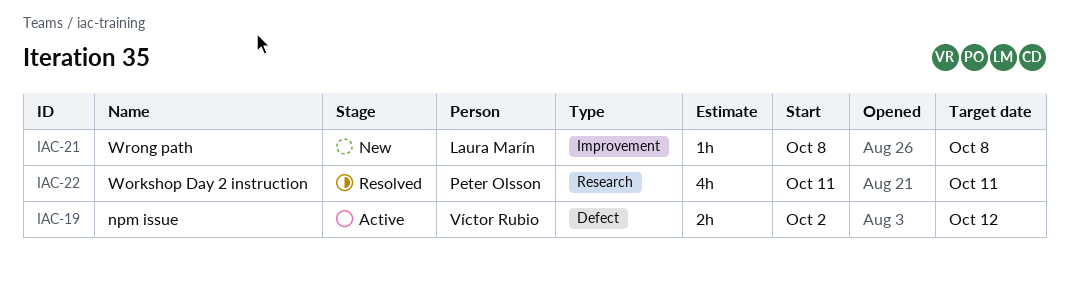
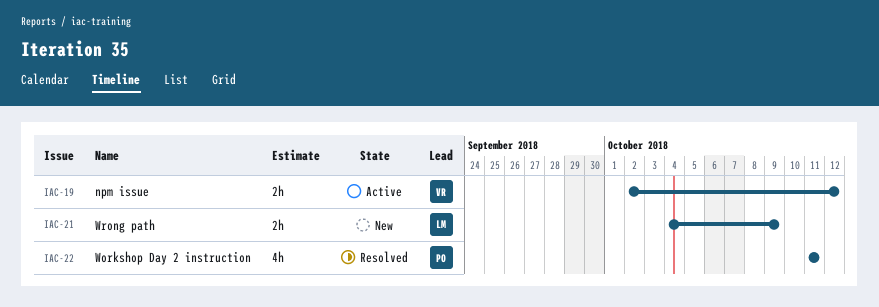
IAC-21, estimate: 1h -> 2h
IAC-21, start: Oct 8 -> Oct 4
IAC-21, due: Oct 8 -> Oct 9

